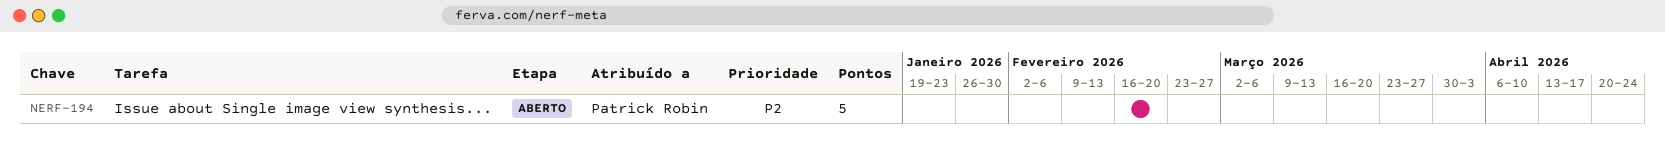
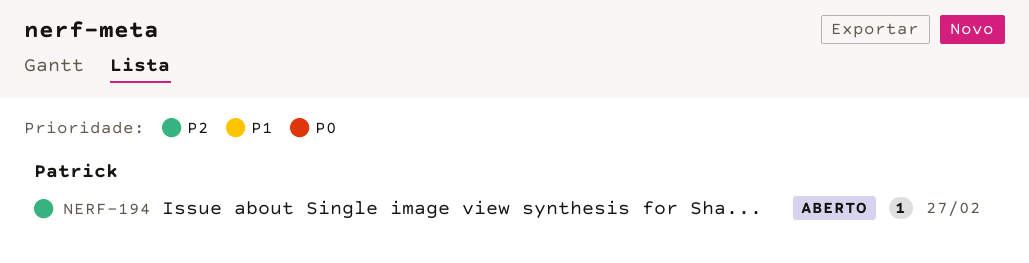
NERF-194, estimate: 5 -> 1
NERF-194, due: Feb 20 -> Feb 27

